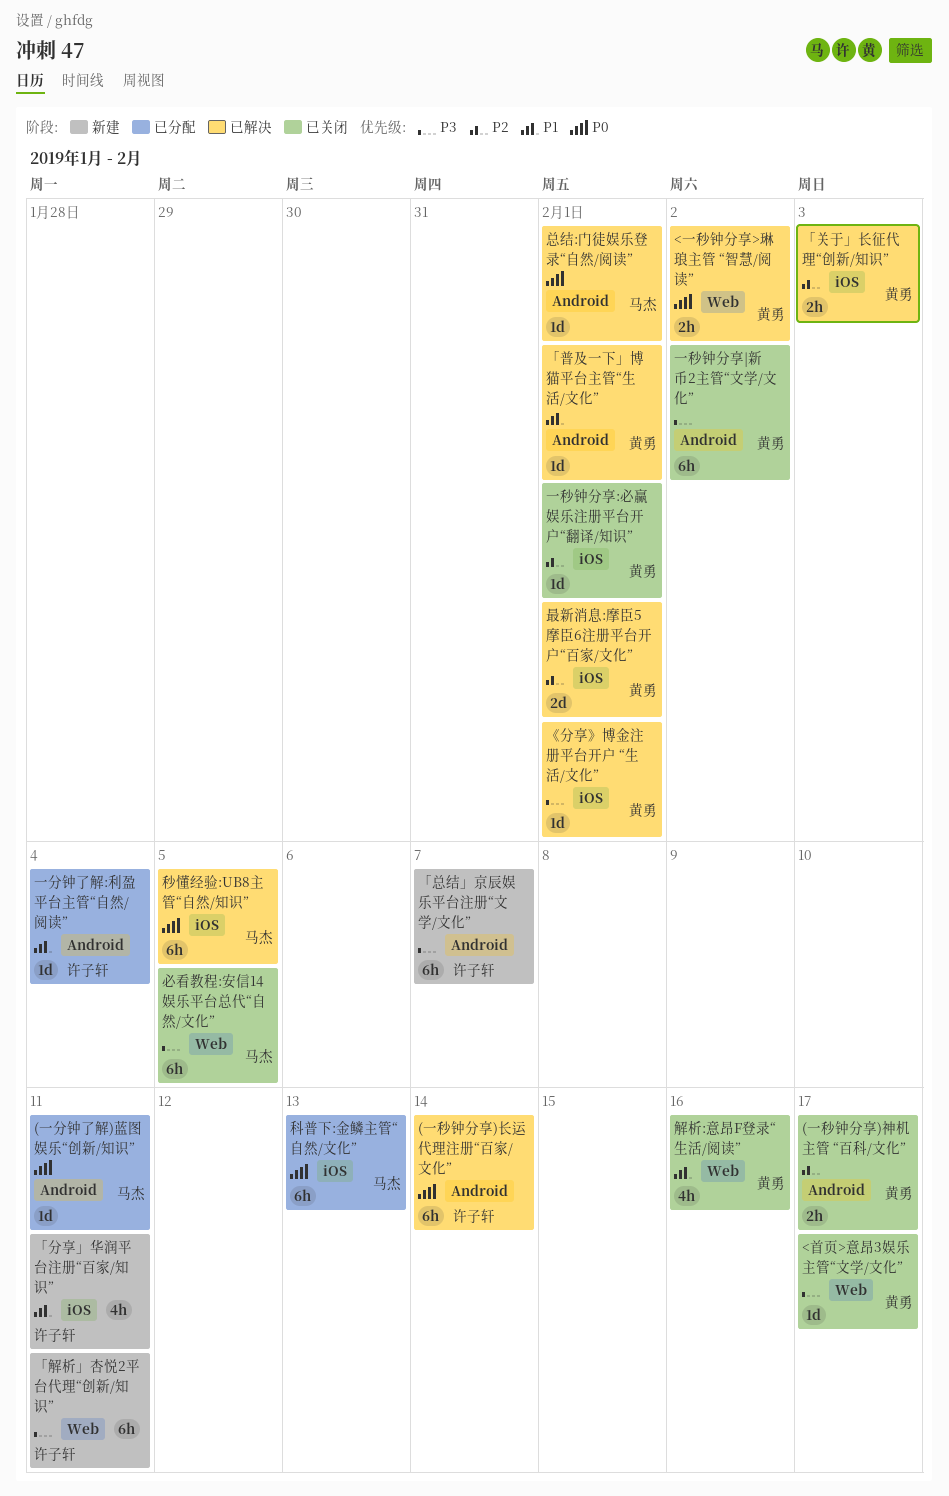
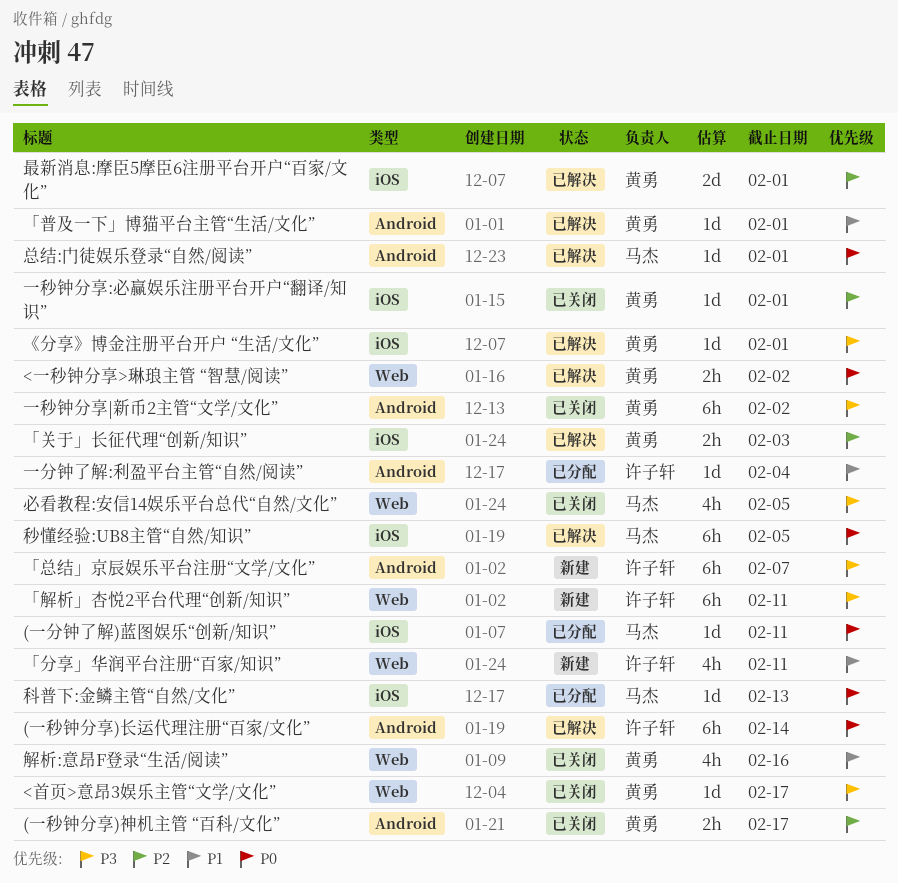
(一分钟了解)蓝图娱乐“创新/知识”, label: Android -> iOS
「分享」华润平台注册“百家/知识”, label: iOS -> Web
必看教程:安信14娱乐平台总代“自然/文化”, estimate: 6h -> 4h
科普下:金鳞主管“自然/文化”, estimate: 6h -> 1d

